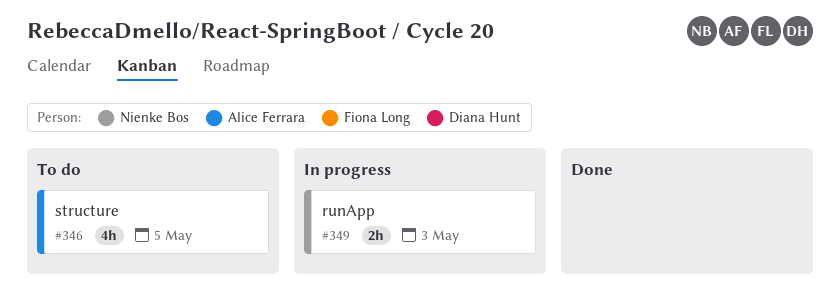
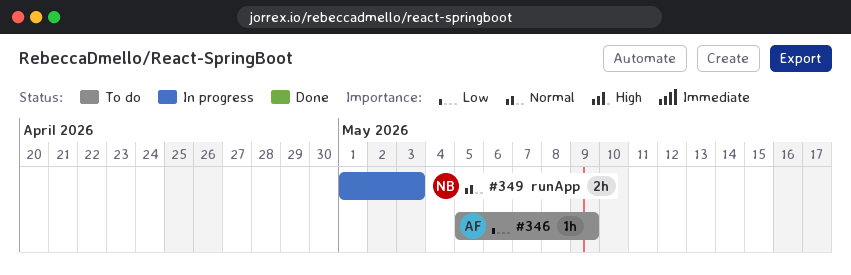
#346, estimate: 4h -> 1h
#346, due: May 5 -> May 9

